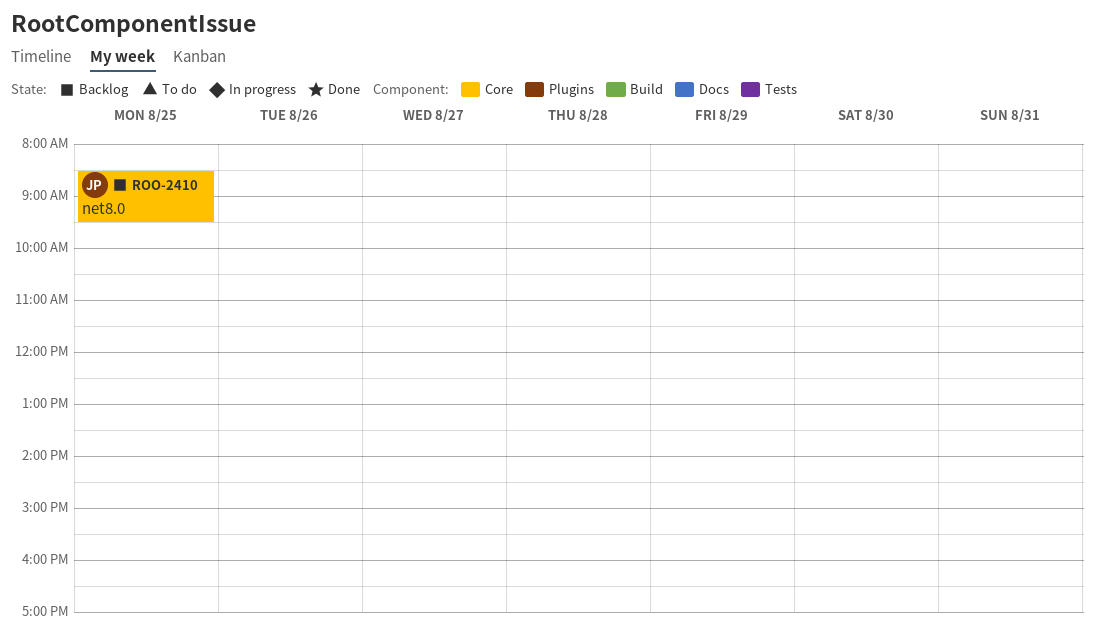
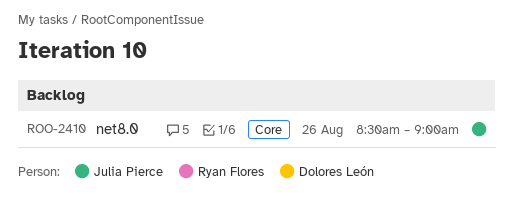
ROO-2410, day: Aug 25 -> Aug 26
ROO-2410, ends: 09:30 -> 09:00

